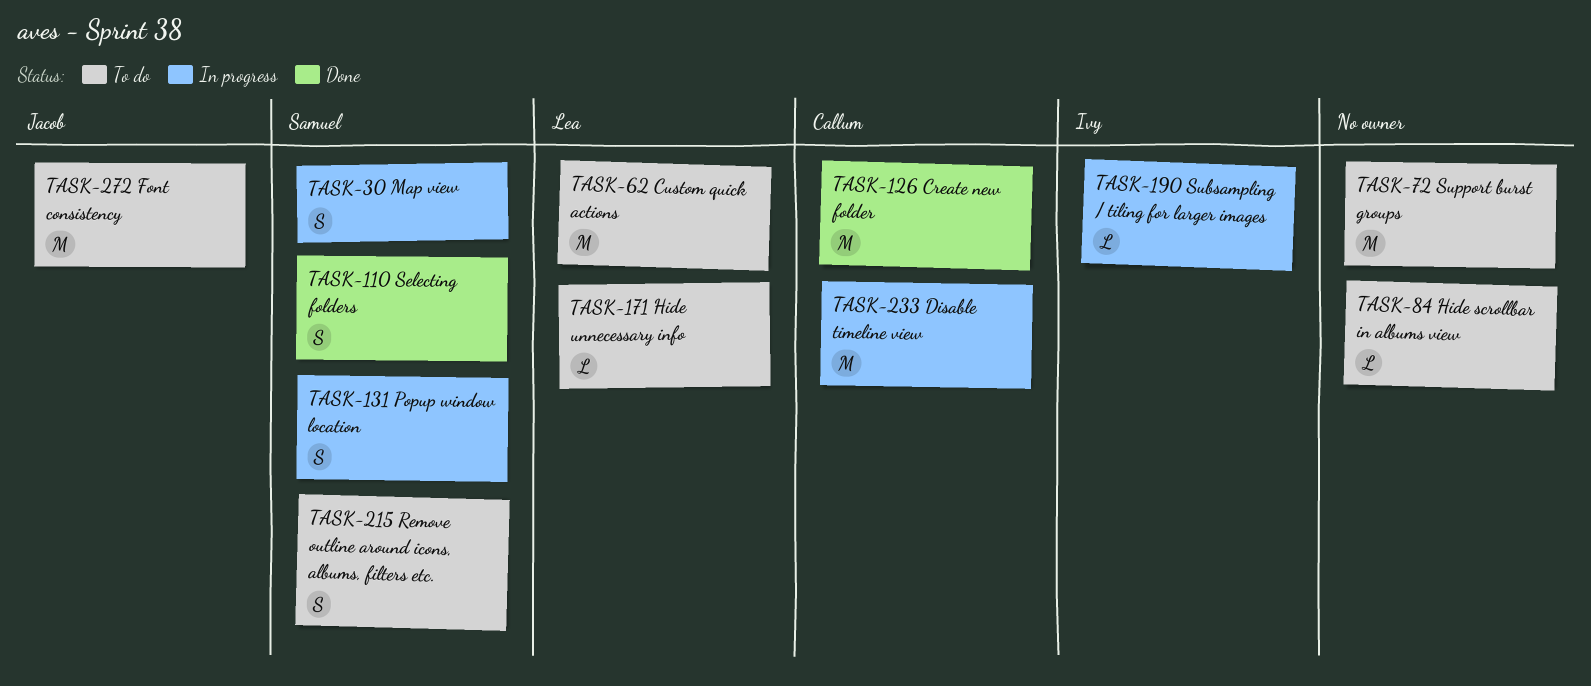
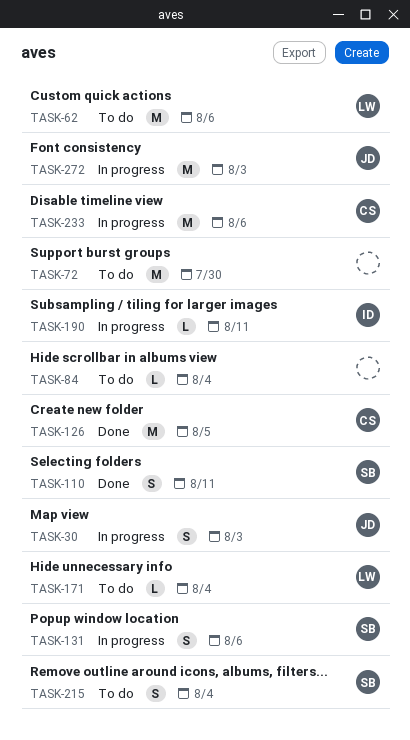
TASK-30, owner: Samuel -> Jacob
TASK-272, status: To do -> In progress

